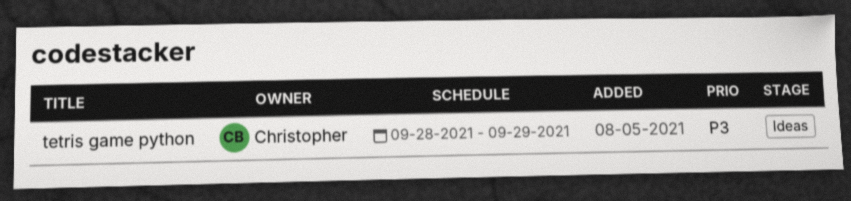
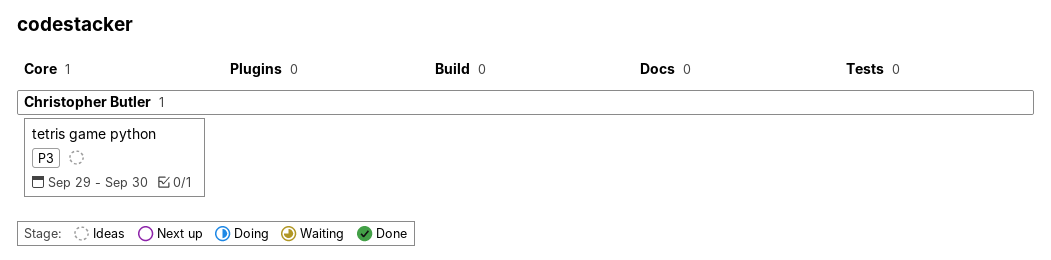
tetris game python, start: Sep 28 -> Sep 29
tetris game python, due: Sep 29 -> Sep 30

